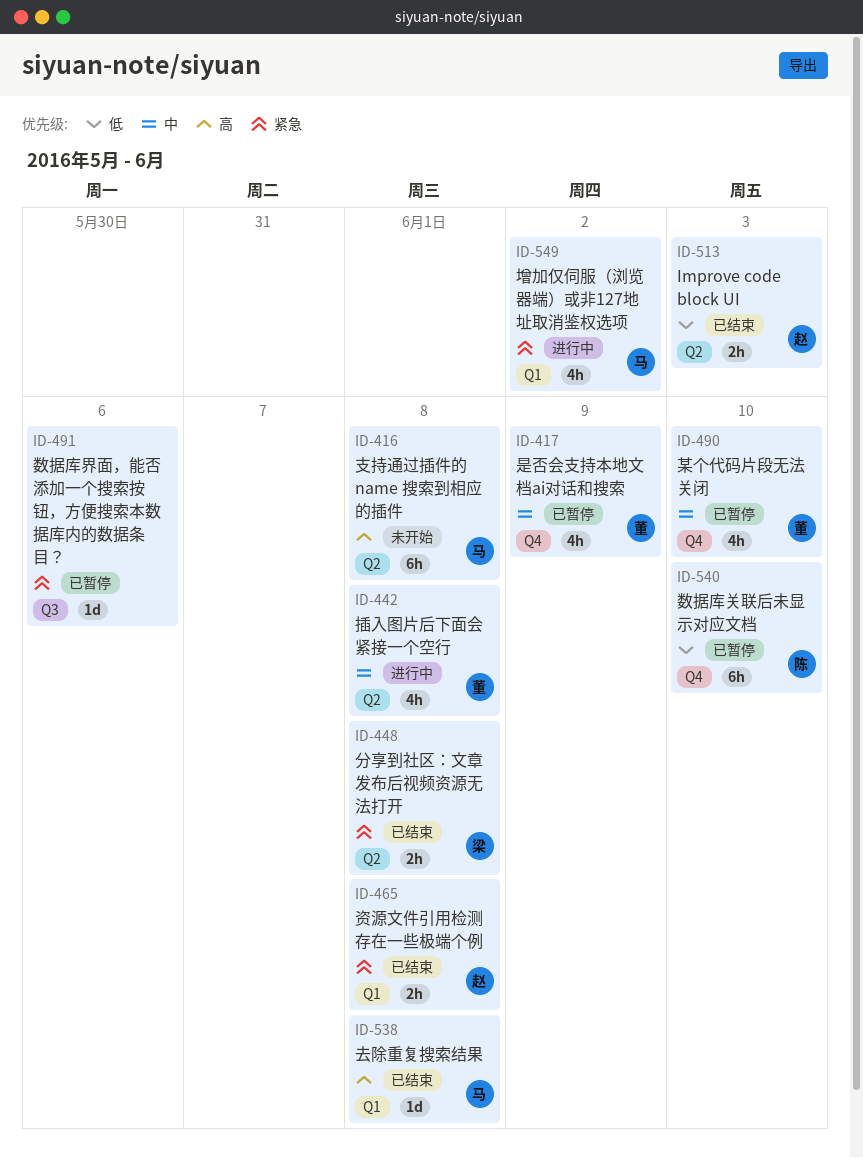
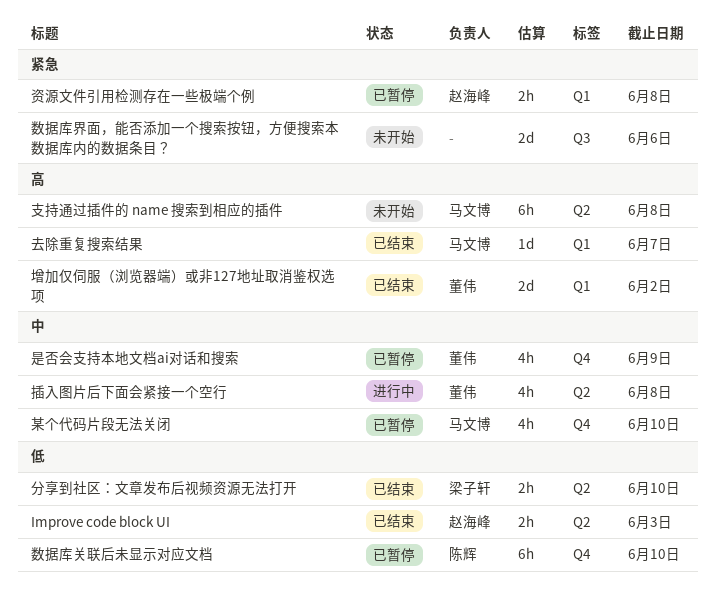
分享到社区：文章发布后视频资源无法打开, priority: 紧急 -> 低
分享到社区：文章发布后视频资源无法打开, due: Jun 8 -> Jun 10
去除重复搜索结果, due: Jun 8 -> Jun 7
增加仅伺服（浏览器端）或非127地址取消鉴权选项, status: 进行中 -> 已结束
增加仅伺服（浏览器端）或非127地址取消鉴权选项, owner: 马文博 -> 董伟
增加仅伺服（浏览器端）或非127地址取消鉴权选项, priority: 紧急 -> 高
增加仅伺服（浏览器端）或非127地址取消鉴权选项, estimate: 4h -> 2d
数据库界面，能否添加一个搜索按钮，方便搜索本数据库内的数据条目？, status: 已暂停 -> 未开始
数据库界面，能否添加一个搜索按钮，方便搜索本数据库内的数据条目？, estimate: 1d -> 2d
某个代码片段无法关闭, owner: 董伟 -> 马文博
资源文件引用检测存在一些极端个例, status: 已结束 -> 已暂停

